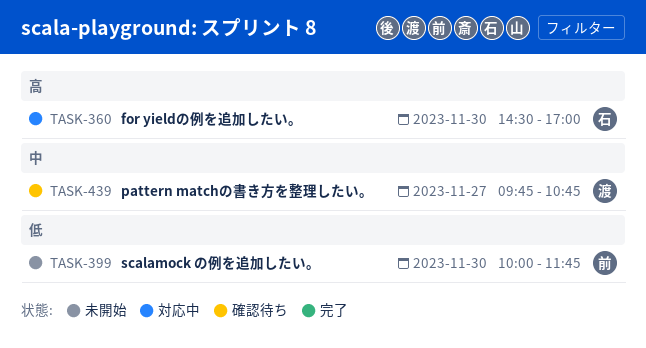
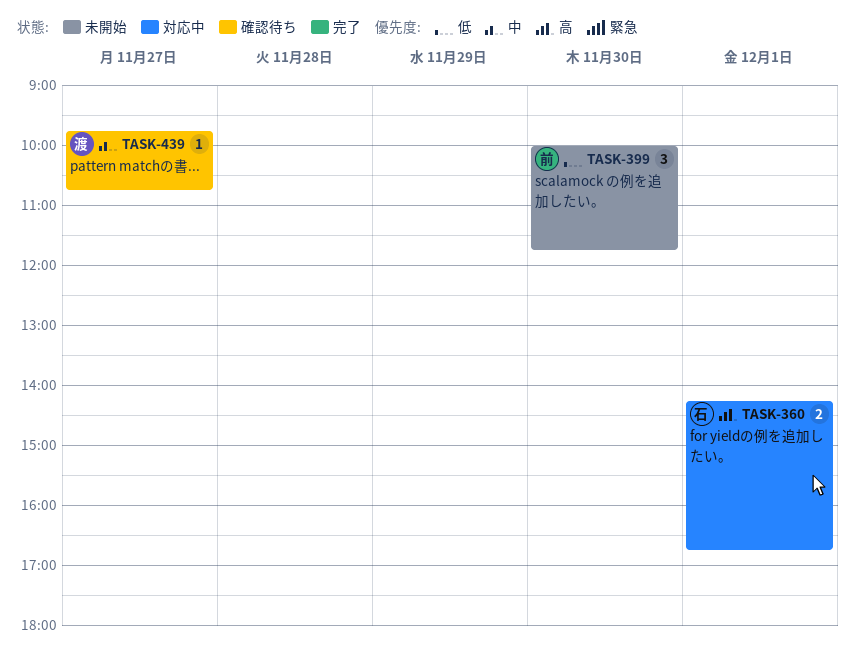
TASK-360, day: Nov 30 -> Dec 1
TASK-360, begins: 14:30 -> 14:15
TASK-360, ends: 17:00 -> 16:45

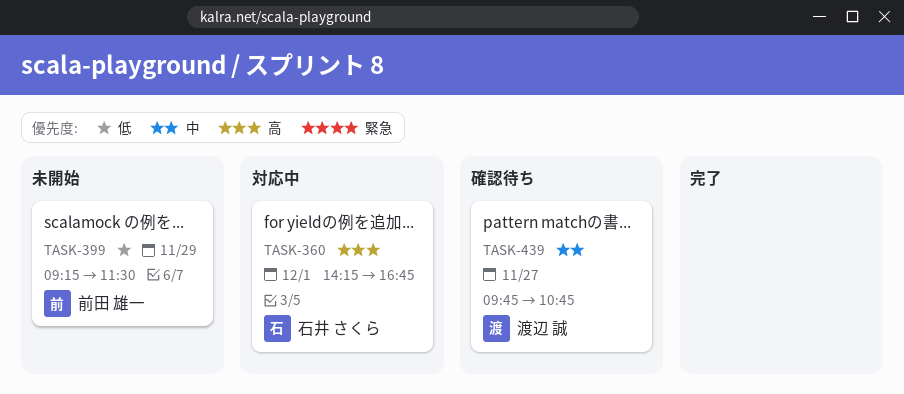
TASK-399, day: Nov 30 -> Nov 29
TASK-399, begins: 10:00 -> 09:15
TASK-399, ends: 11:45 -> 11:30

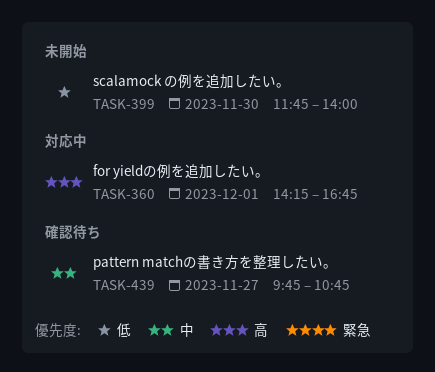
TASK-399, day: Nov 29 -> Nov 30
TASK-399, begins: 09:15 -> 11:45
TASK-399, ends: 11:30 -> 14:00

